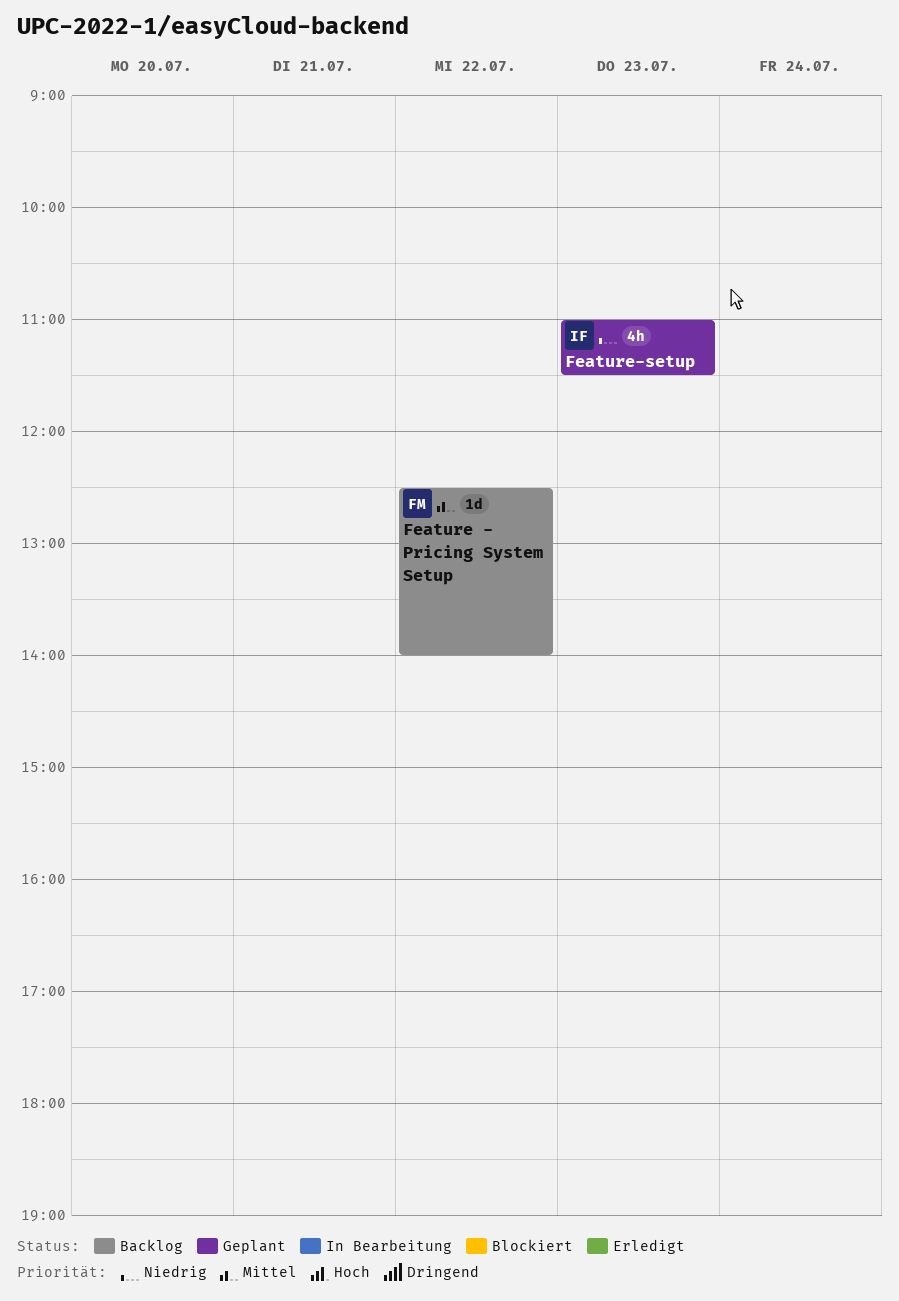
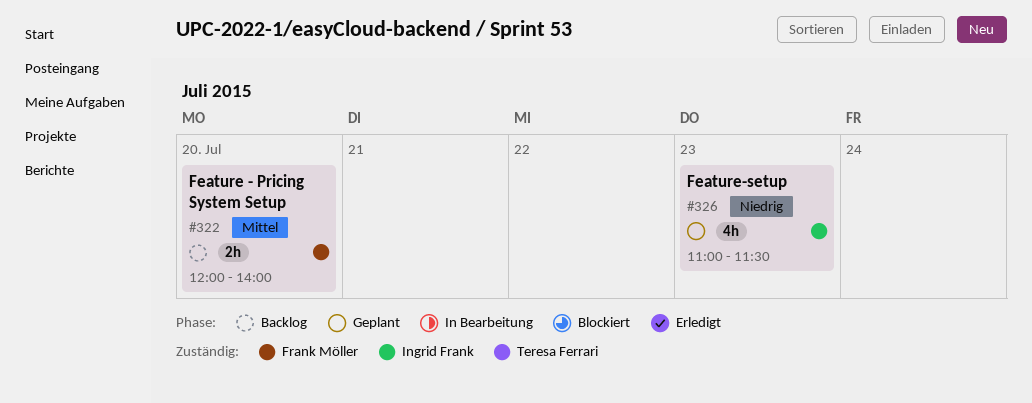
Feature - Pricing System Setup, estimate: 1d -> 2h
Feature - Pricing System Setup, day: Jul 22 -> Jul 20
Feature - Pricing System Setup, begins: 12:30 -> 12:00

